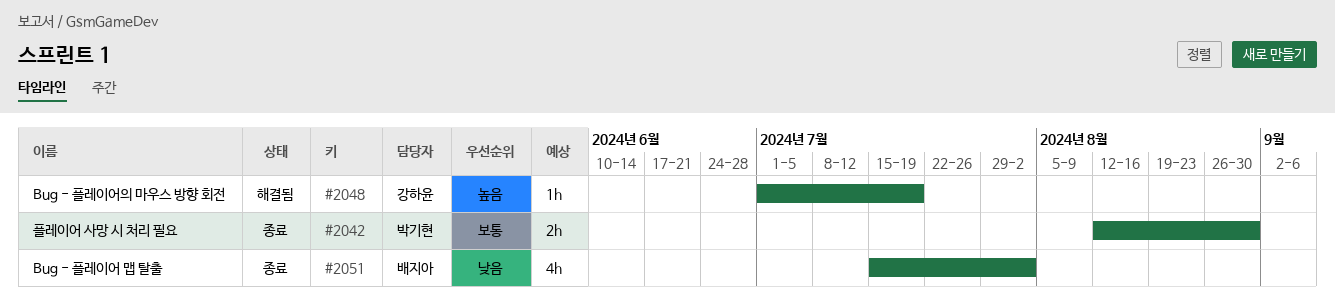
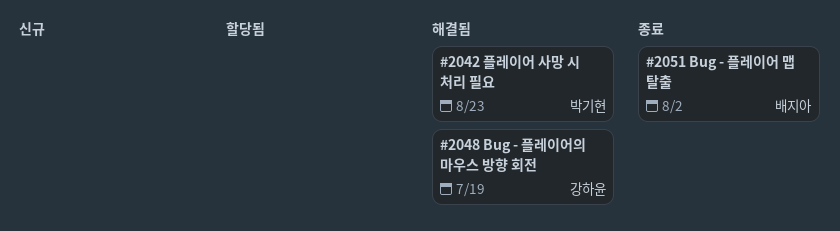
#2042, status: 종료 -> 해결됨
#2042, due: Aug 30 -> Aug 23

